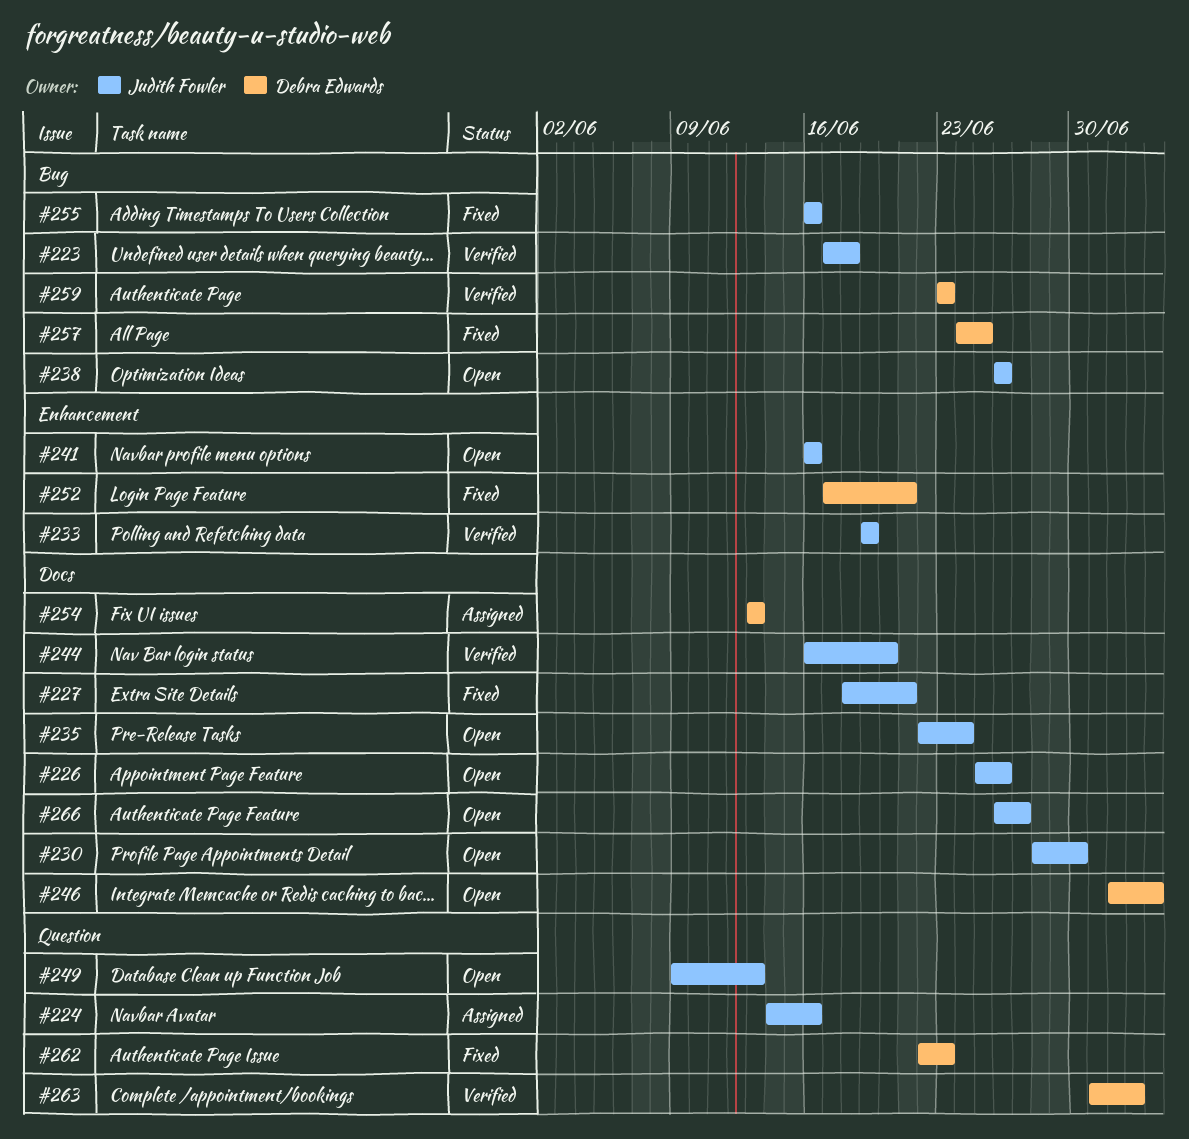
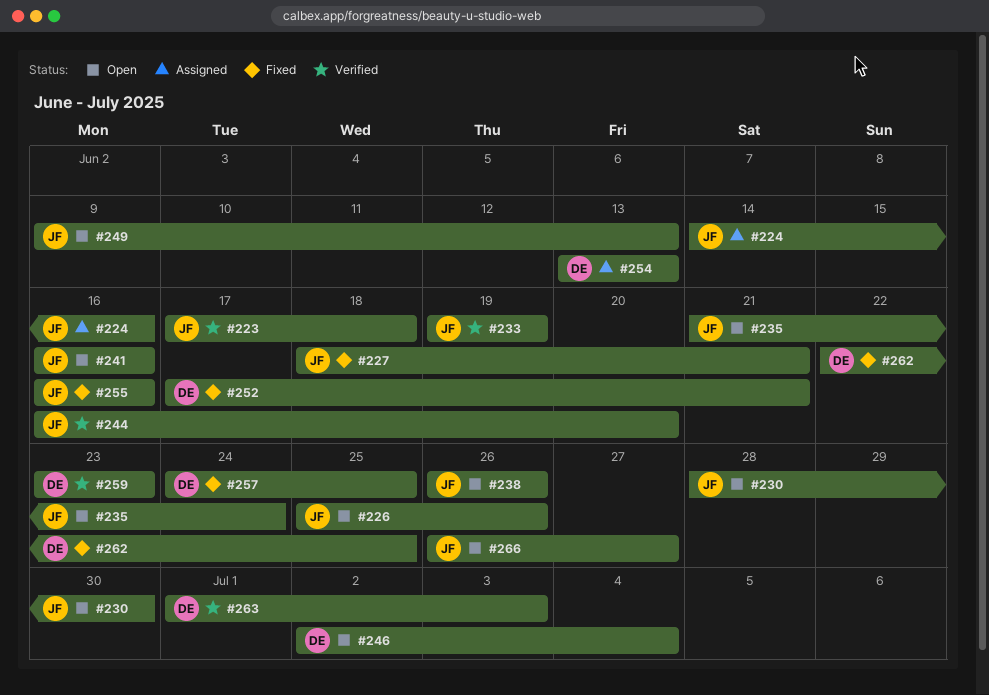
#235, start: Jun 22 -> Jun 21
#262, due: Jun 23 -> Jun 25

